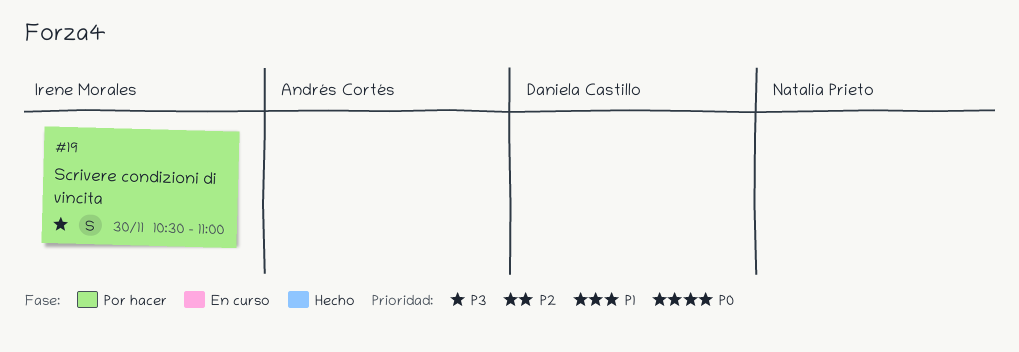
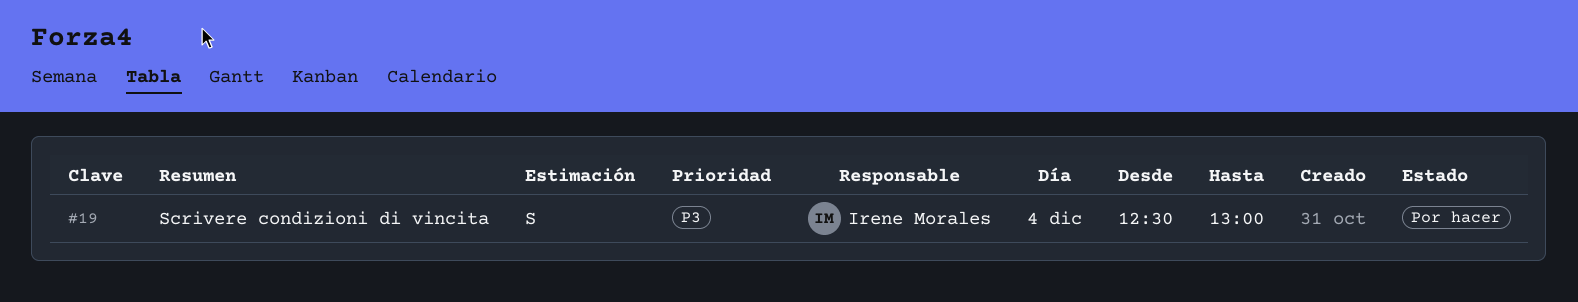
#19, day: Nov 30 -> Dec 4
#19, begins: 10:30 -> 12:30
#19, ends: 11:00 -> 13:00

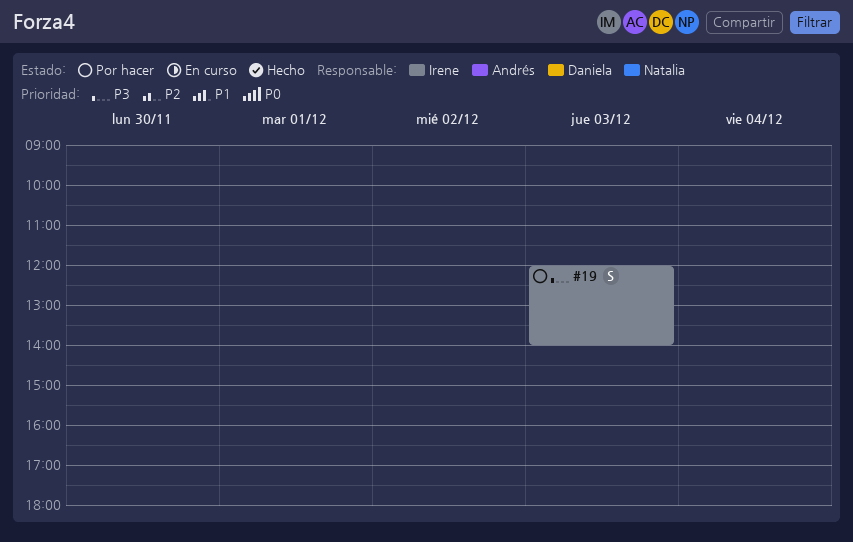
#19, day: Dec 4 -> Dec 3
#19, begins: 12:30 -> 12:00
#19, ends: 13:00 -> 14:00

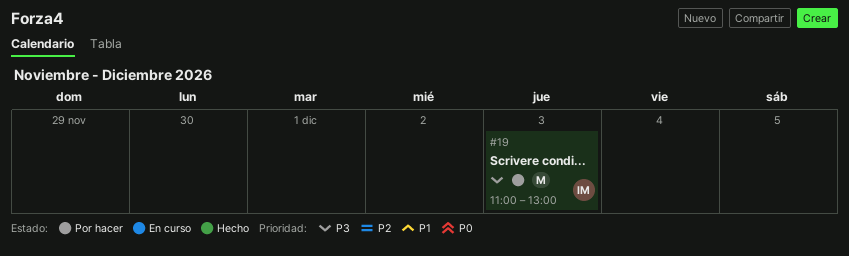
#19, estimate: S -> M
#19, begins: 12:00 -> 11:00
#19, ends: 14:00 -> 13:00

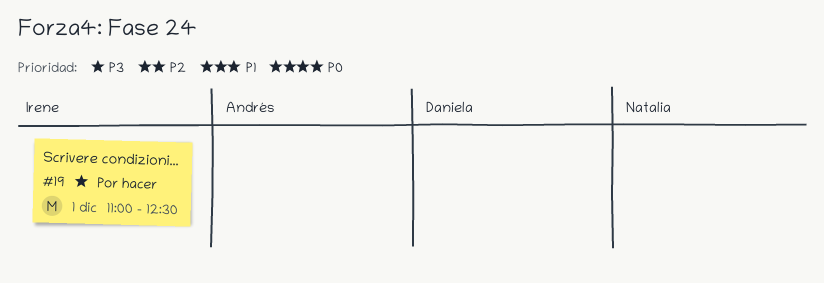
#19, day: Dec 3 -> Dec 1
#19, ends: 13:00 -> 12:30

